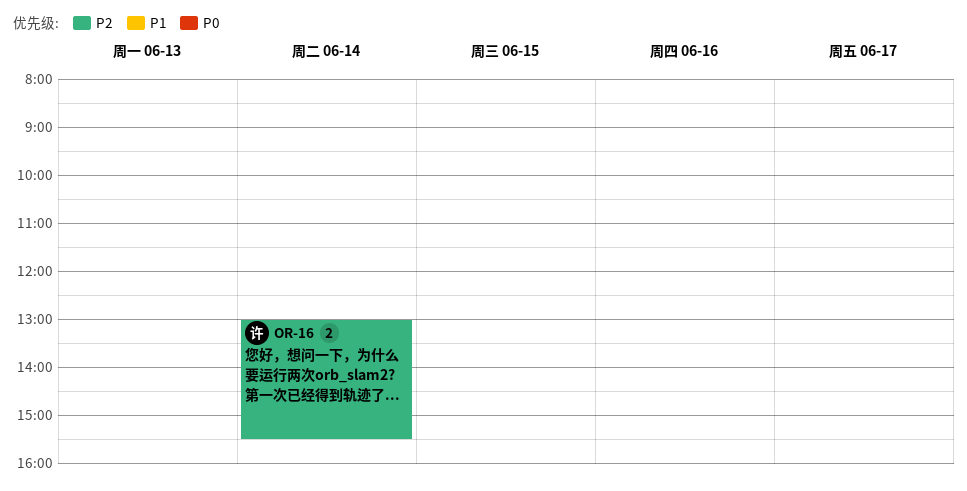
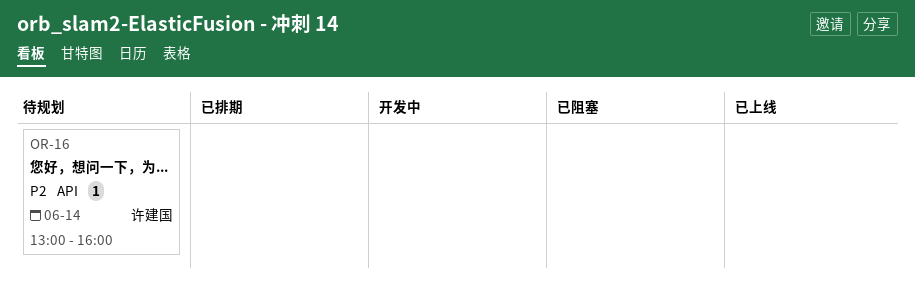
OR-16, estimate: 2 -> 1
OR-16, ends: 15:30 -> 16:00

